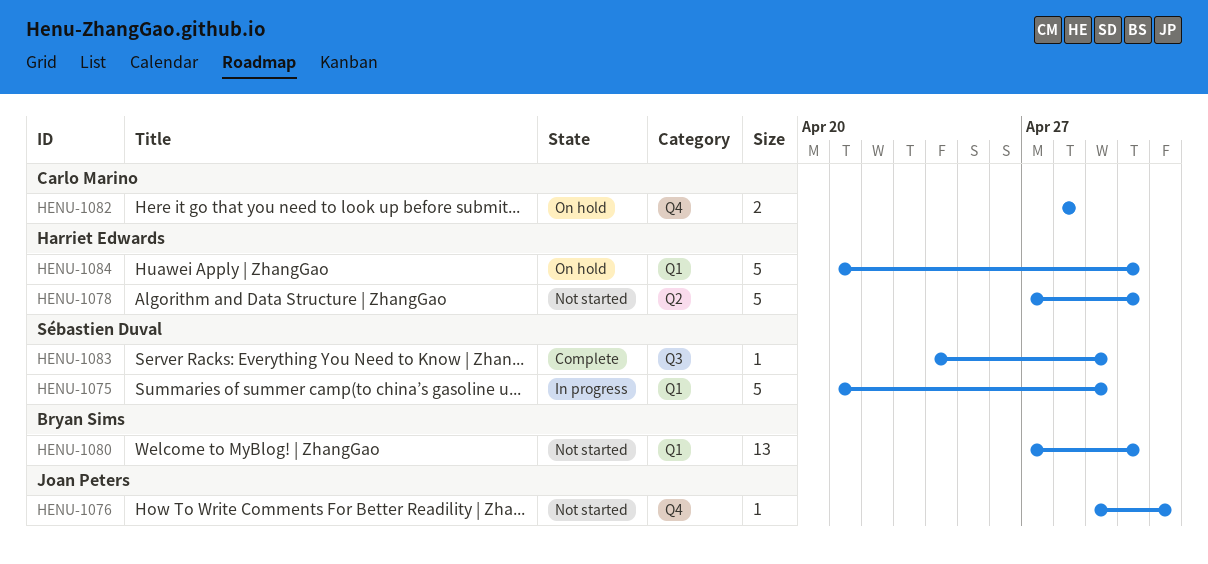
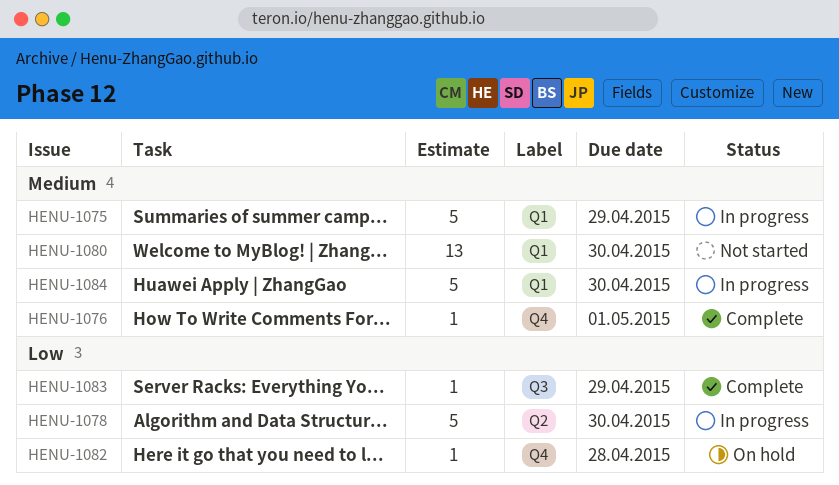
HENU-1076, status: Not started -> Complete
HENU-1078, status: Not started -> In progress
HENU-1082, estimate: 2 -> 1
HENU-1084, status: On hold -> In progress

